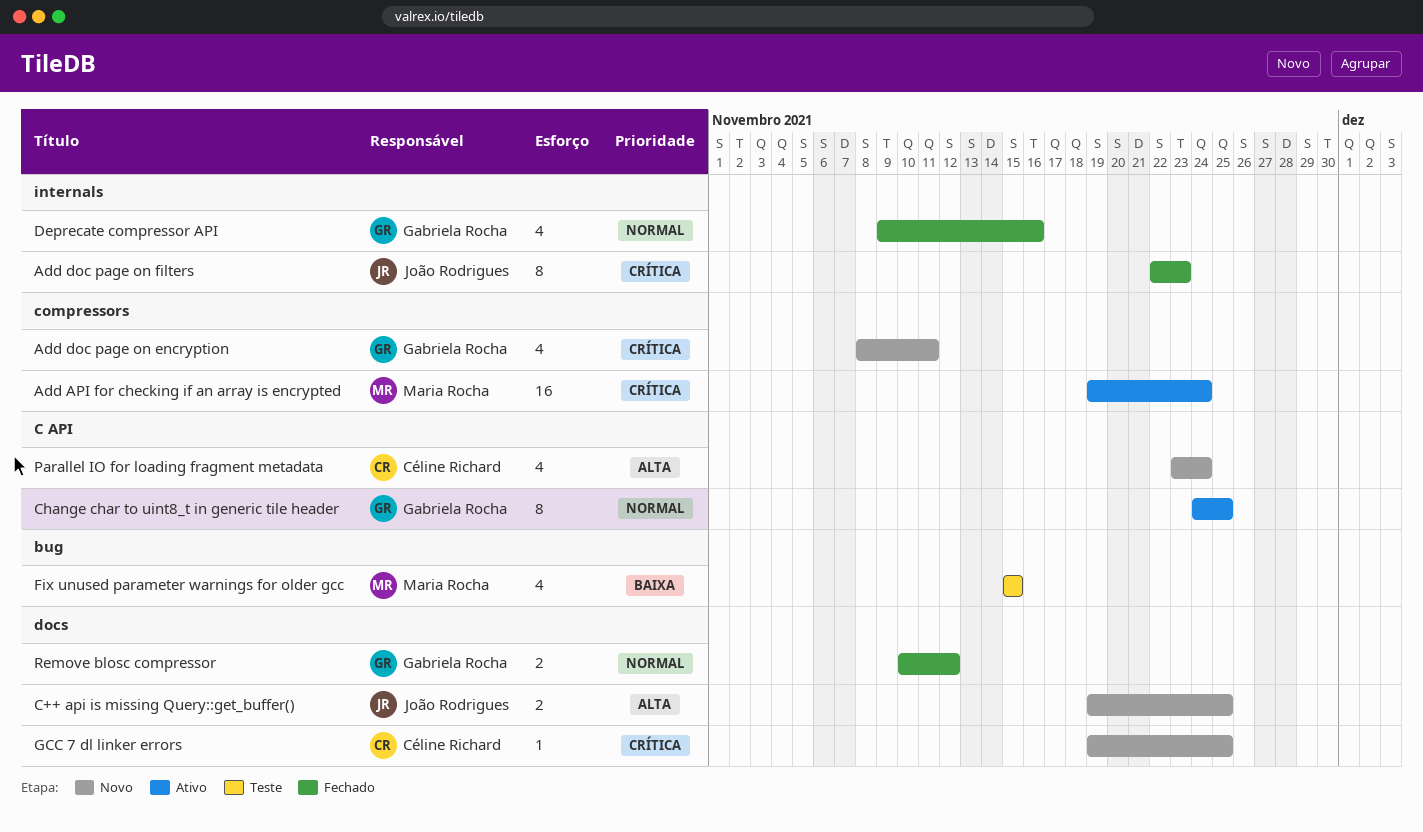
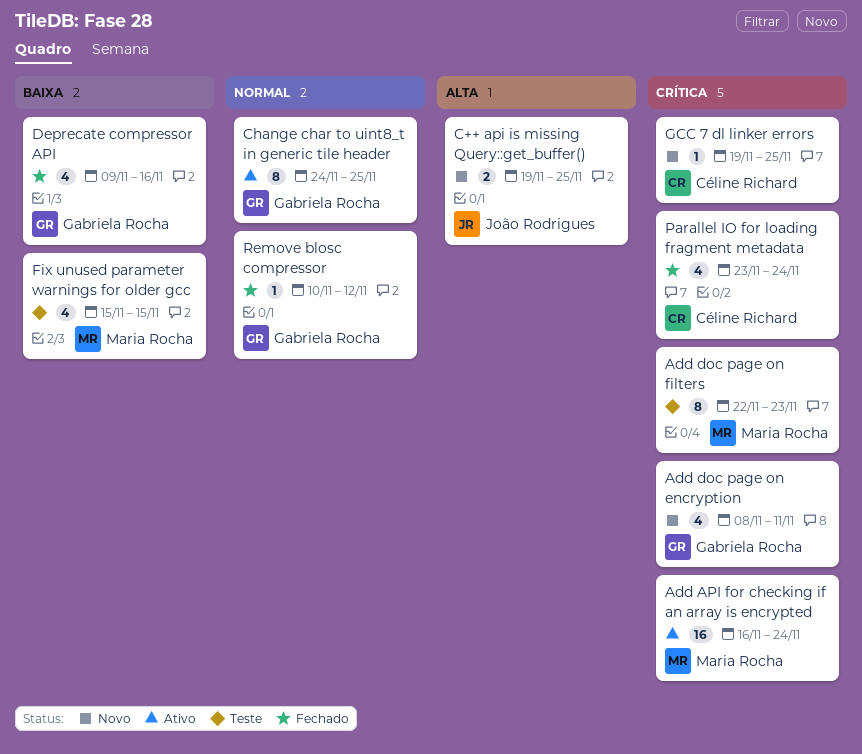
Add API for checking if an array is encrypted, start: Nov 19 -> Nov 16
Add doc page on filters, status: Fechado -> Teste
Add doc page on filters, owner: João Rodrigues -> Maria Rocha
Deprecate compressor API, priority: Normal -> Baixa
Parallel IO for loading fragment metadata, status: Novo -> Fechado
Parallel IO for loading fragment metadata, priority: Alta -> Crítica
Remove blosc compressor, estimate: 2 -> 1

